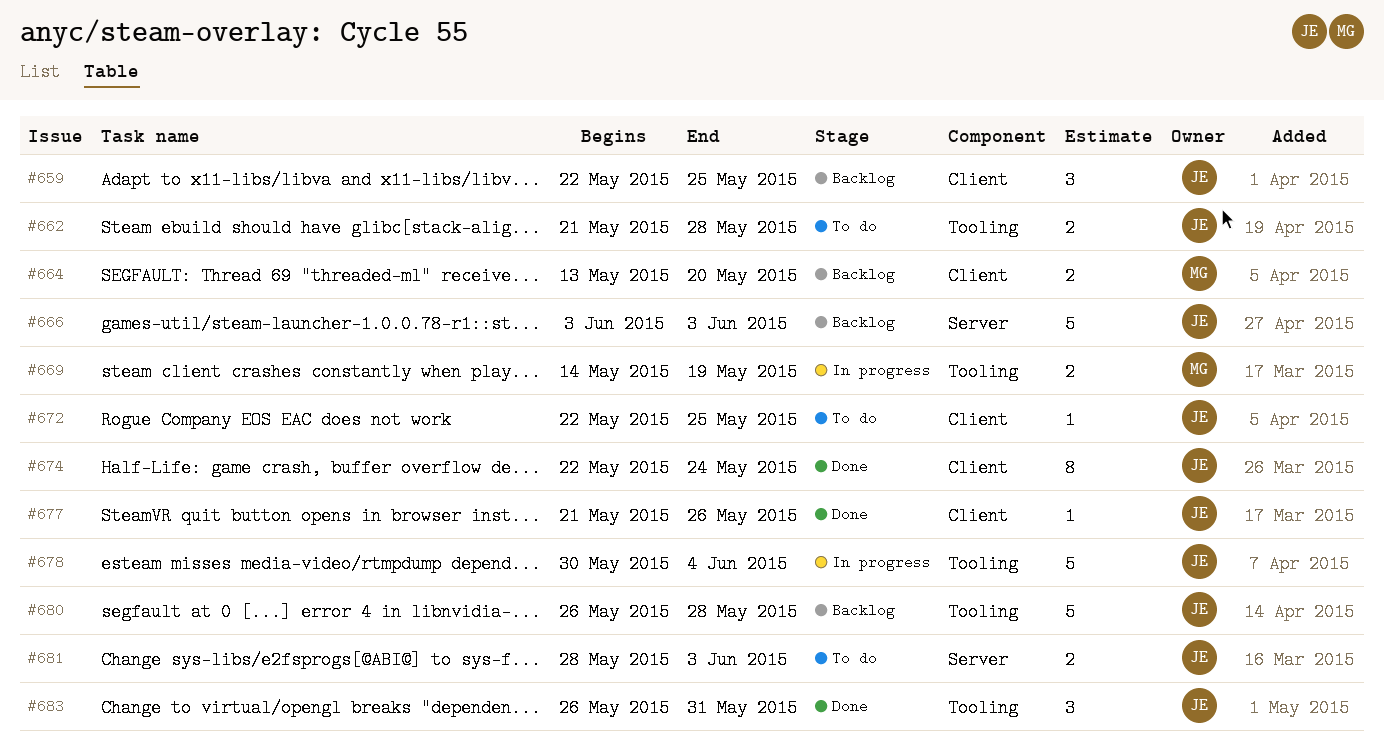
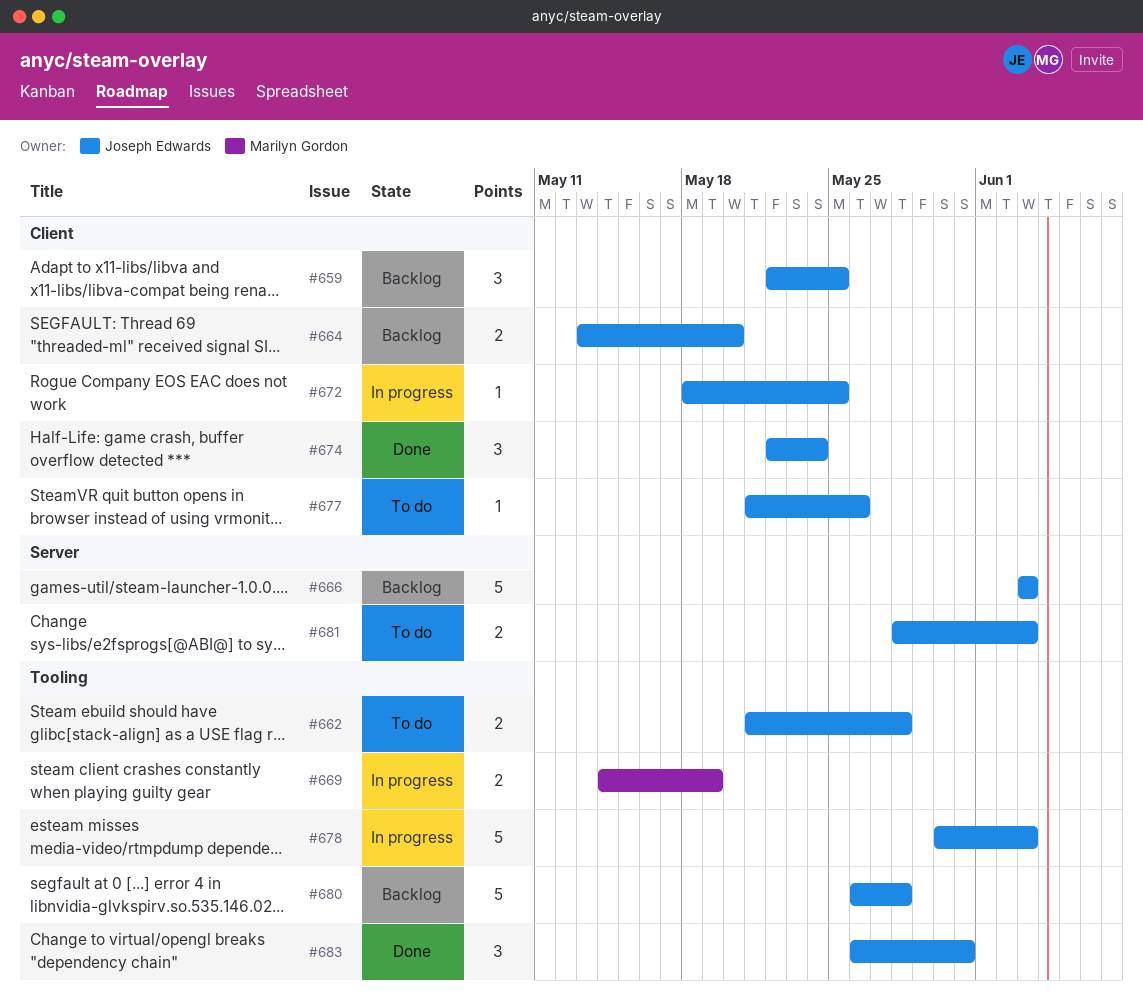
#664, owner: Marilyn Gordon -> Joseph Edwards
#672, status: To do -> In progress
#672, start: May 22 -> May 18
#674, estimate: 8 -> 3
#677, status: Done -> To do
#678, due: Jun 4 -> Jun 3

